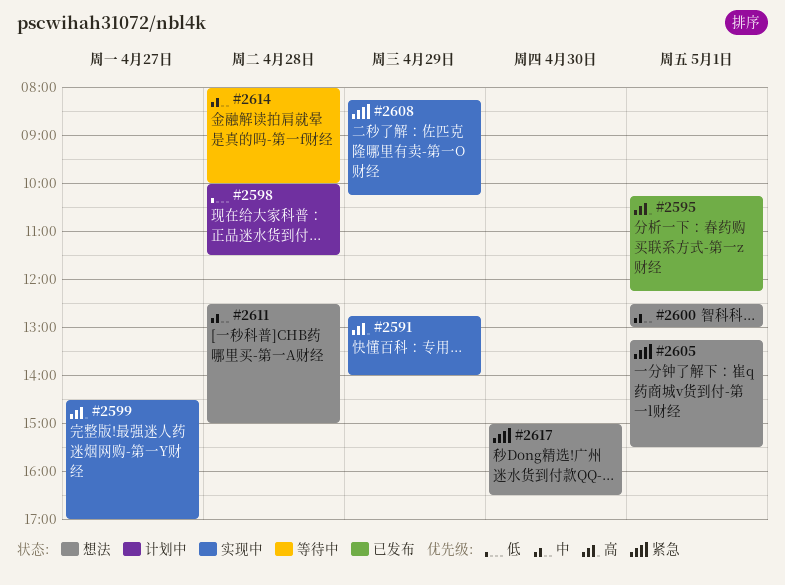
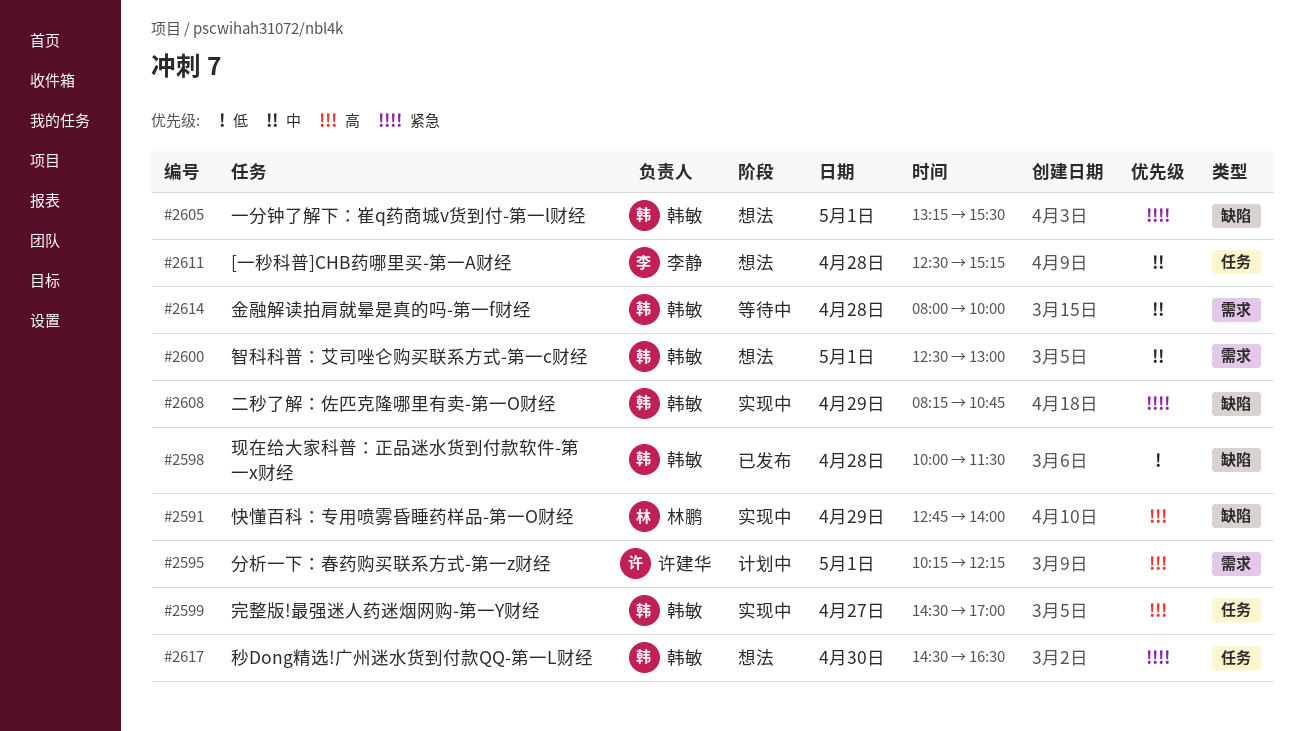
#2595, status: 已发布 -> 计划中
#2598, status: 计划中 -> 已发布
#2608, ends: 10:15 -> 10:45
#2611, ends: 15:00 -> 15:15
#2617, begins: 15:00 -> 14:30

